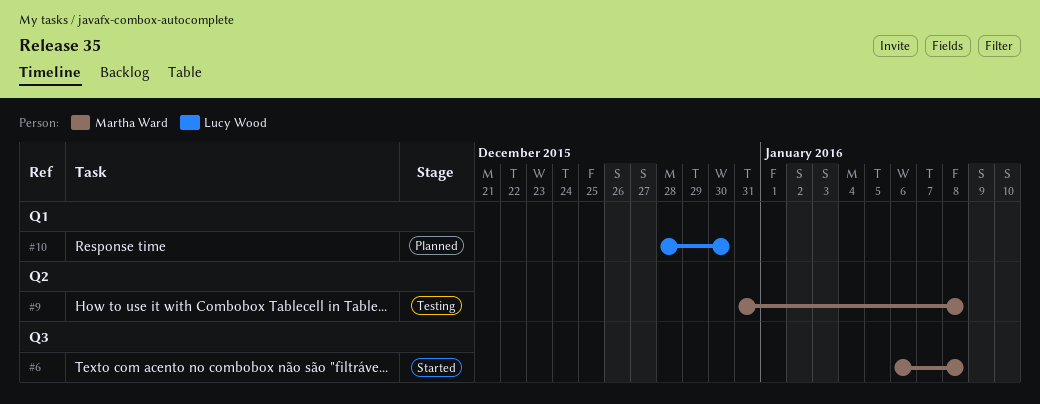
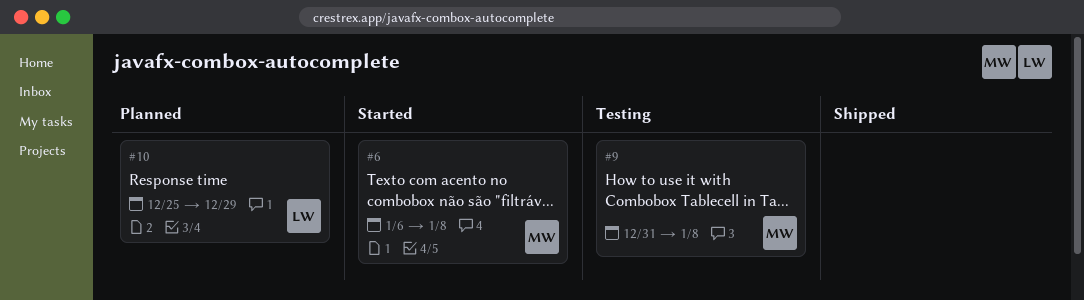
#10, start: Dec 28 -> Dec 25
#10, due: Dec 30 -> Dec 29

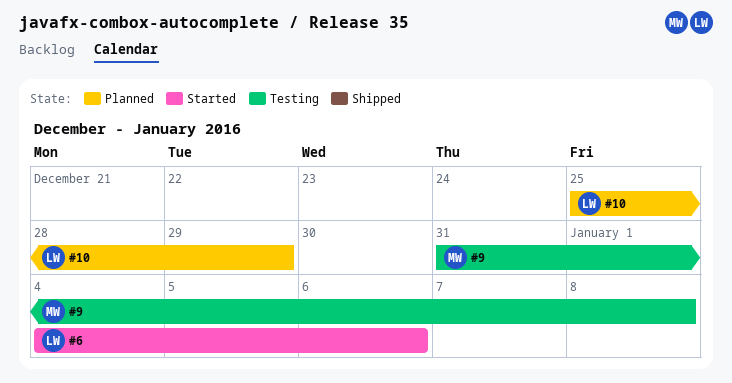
#6, owner: MW -> LW
#6, start: Jan 6 -> Jan 4
#6, due: Jan 8 -> Jan 6

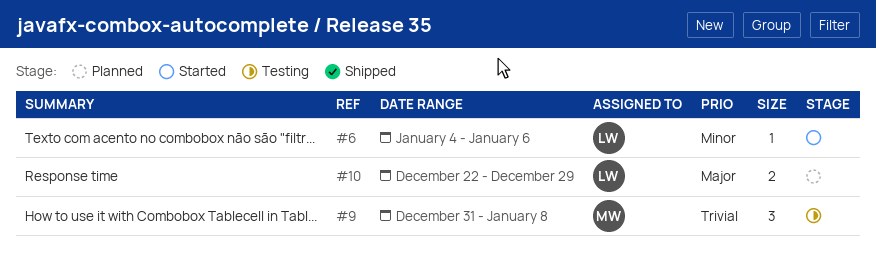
#10, start: Dec 25 -> Dec 22

